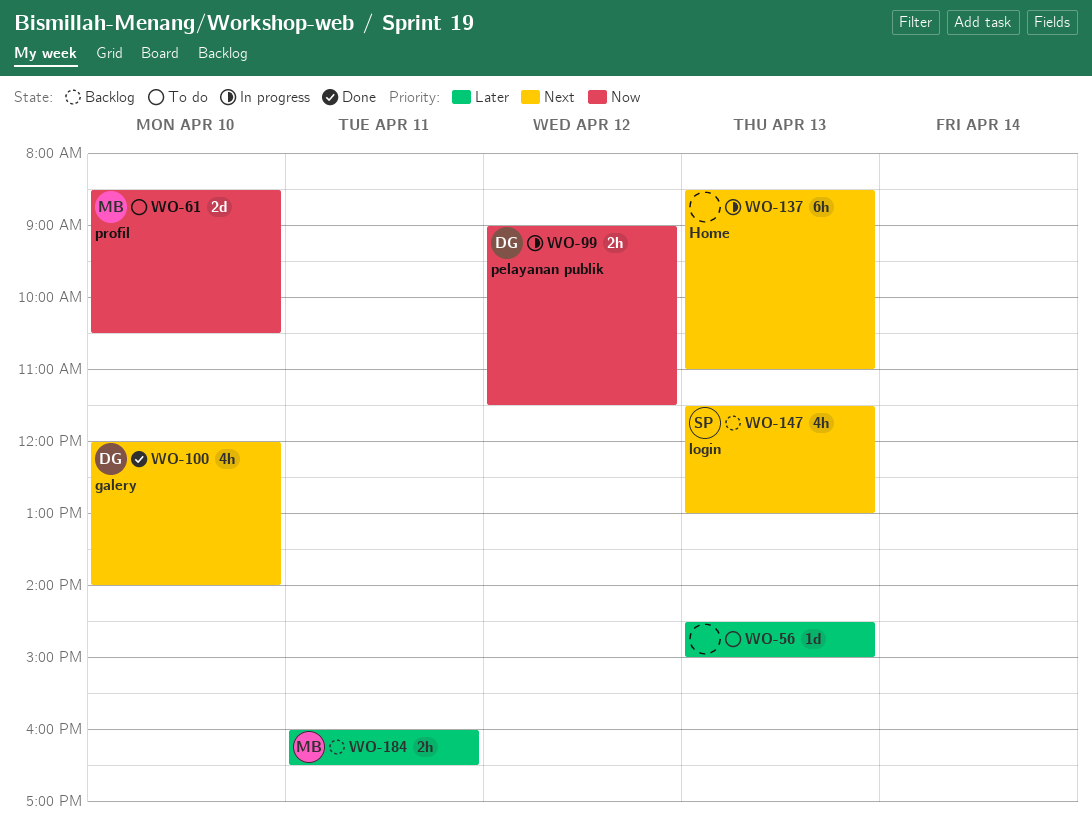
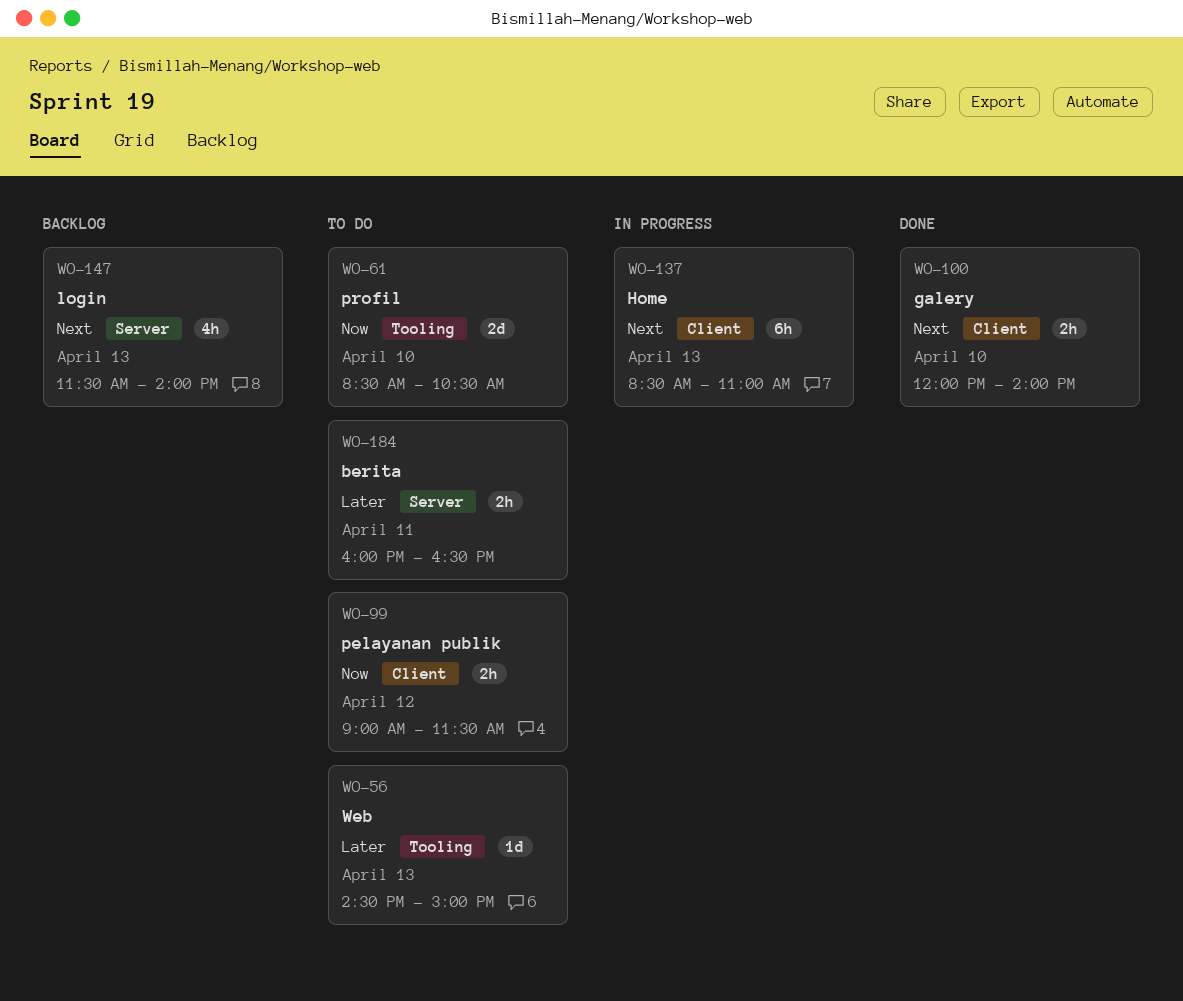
WO-99, status: In progress -> To do
WO-100, estimate: 4h -> 2h
WO-147, ends: 13:00 -> 14:00
WO-184, status: Backlog -> To do

